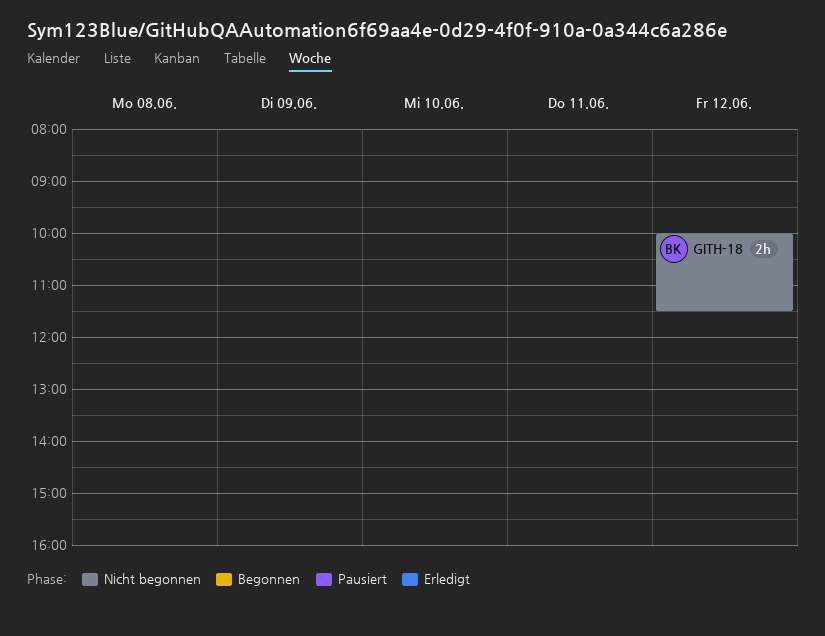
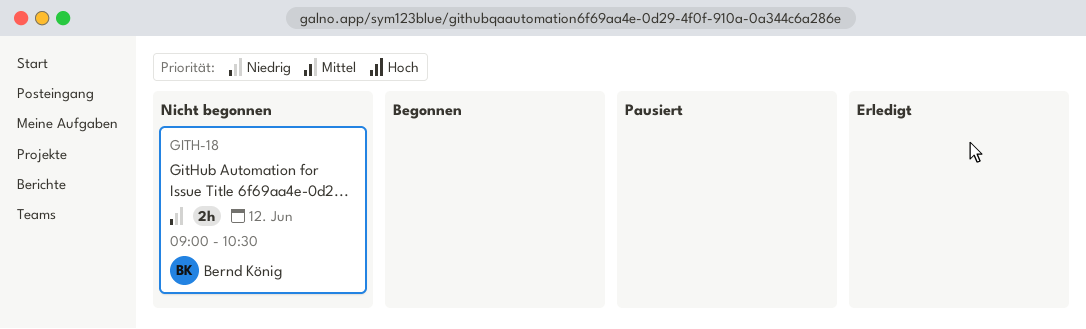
GITH-18, begins: 10:00 -> 09:00
GITH-18, ends: 11:30 -> 10:30

